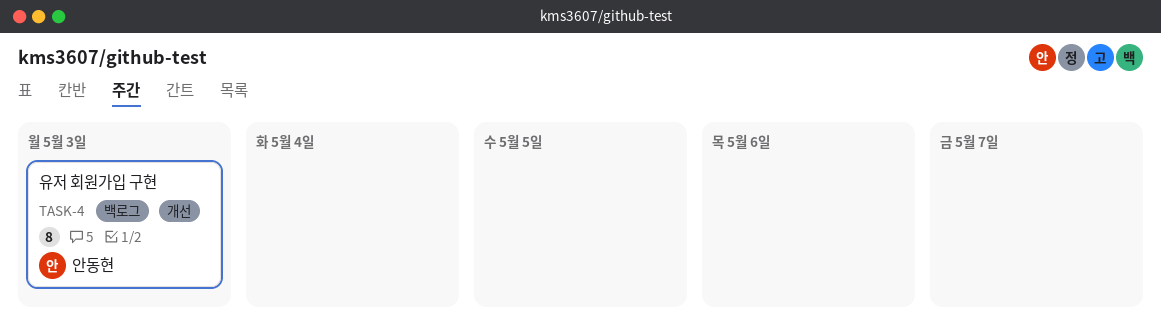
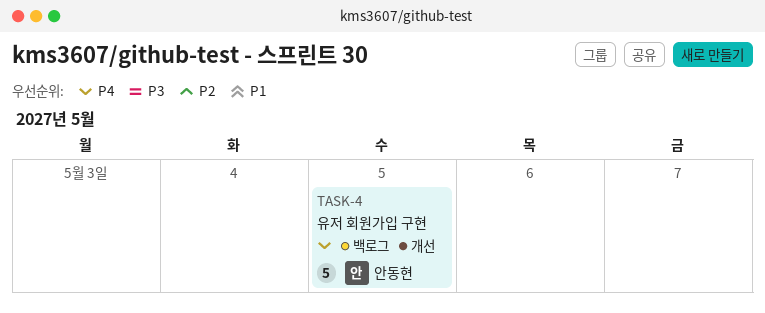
TASK-4, estimate: 8 -> 5
TASK-4, due: May 3 -> May 5

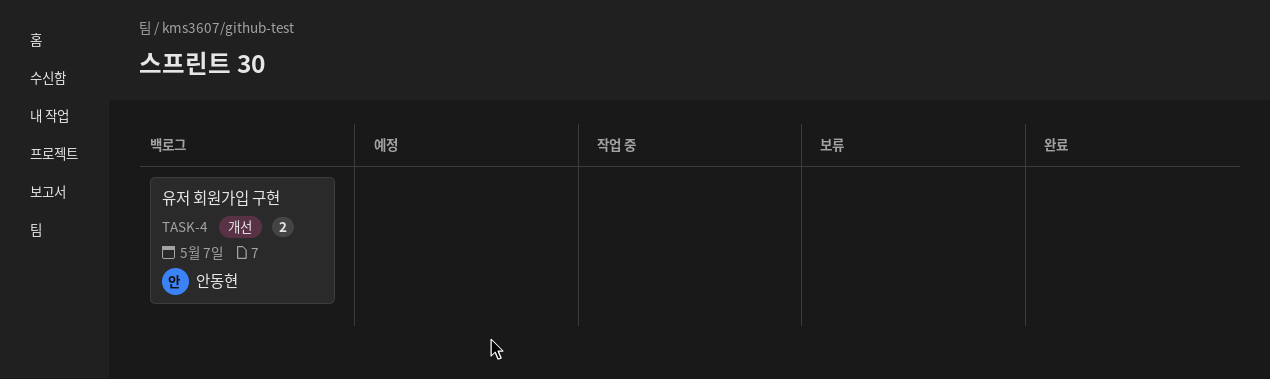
TASK-4, estimate: 5 -> 2
TASK-4, due: May 5 -> May 7

